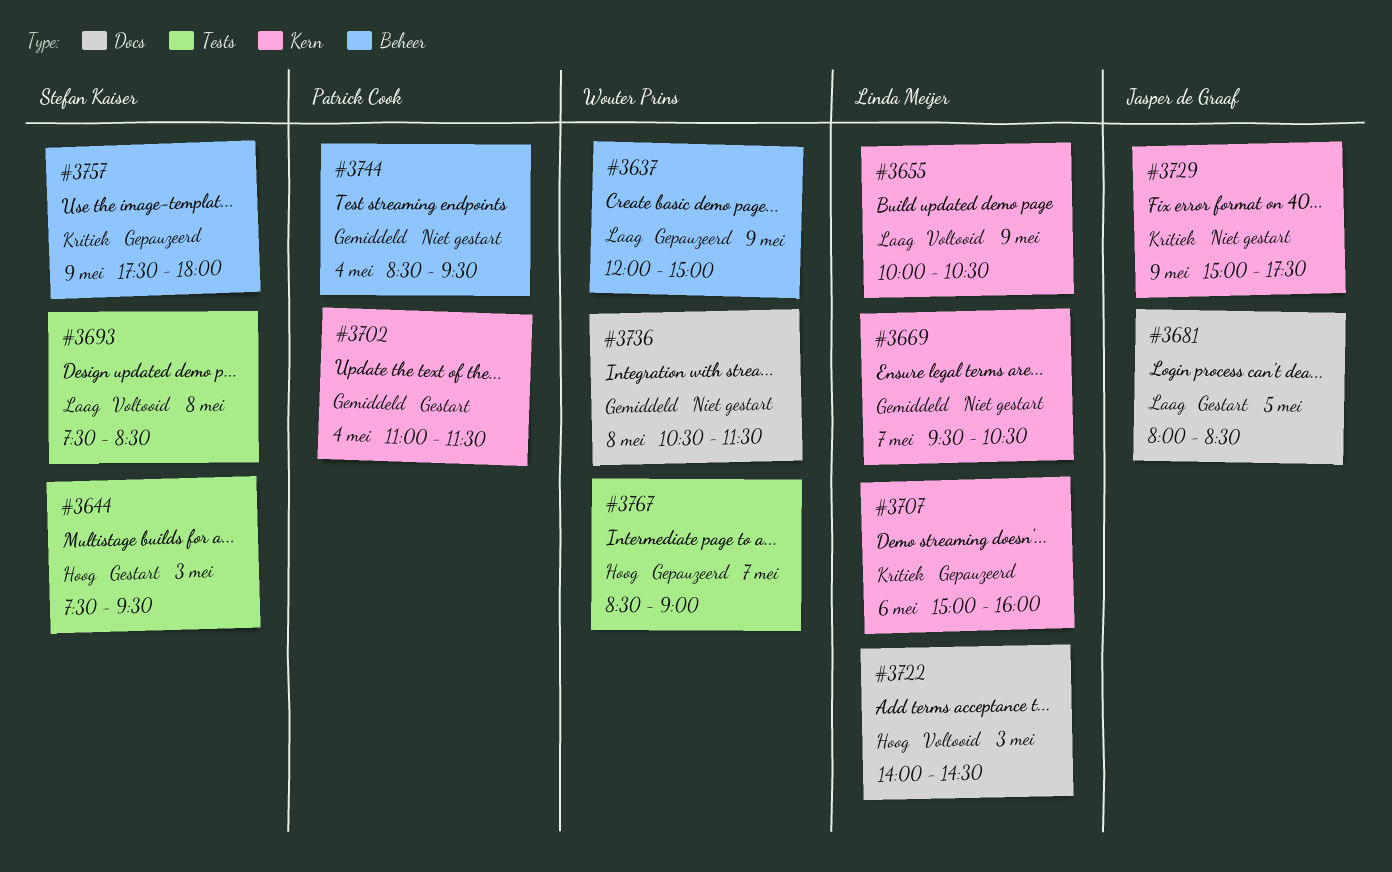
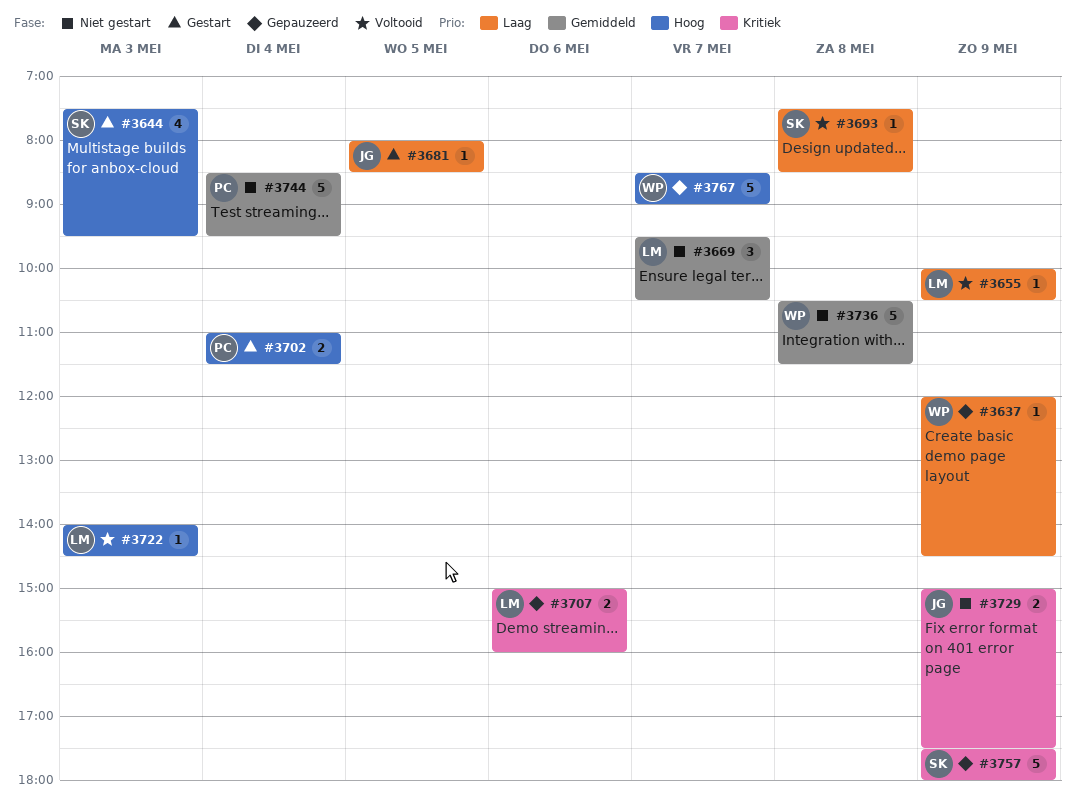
#3637, ends: 15:00 -> 14:30
#3702, priority: Gemiddeld -> Hoog

